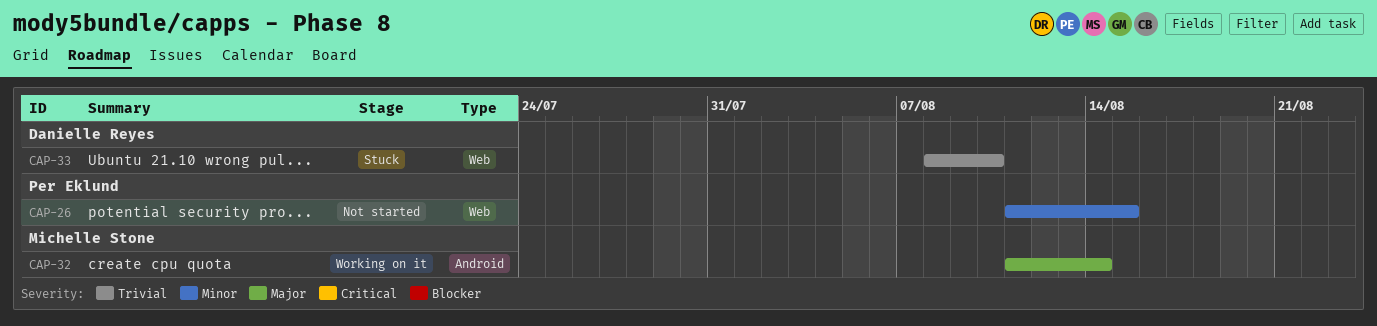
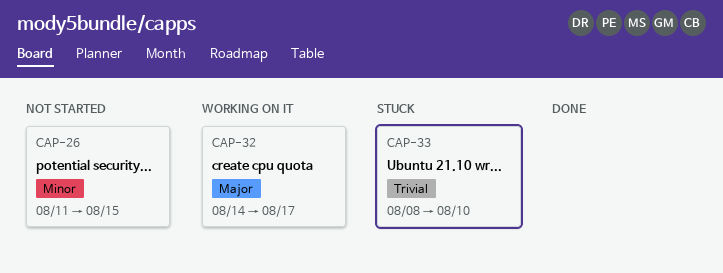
CAP-32, start: Aug 11 -> Aug 14
CAP-32, due: Aug 14 -> Aug 17

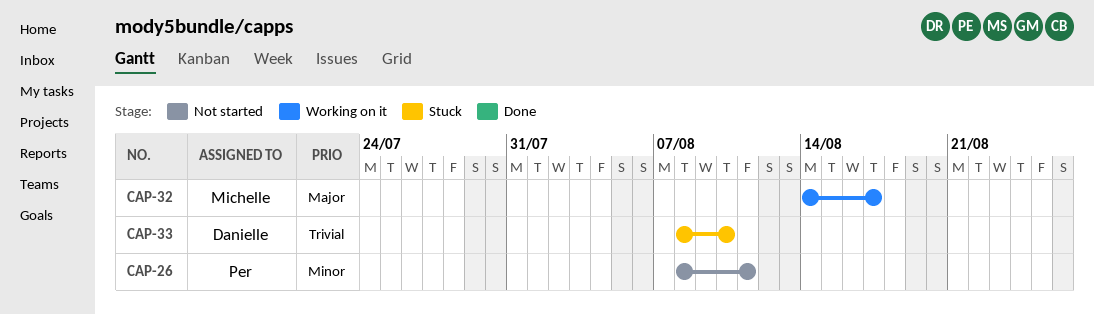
CAP-26, start: Aug 11 -> Aug 8
CAP-26, due: Aug 15 -> Aug 11

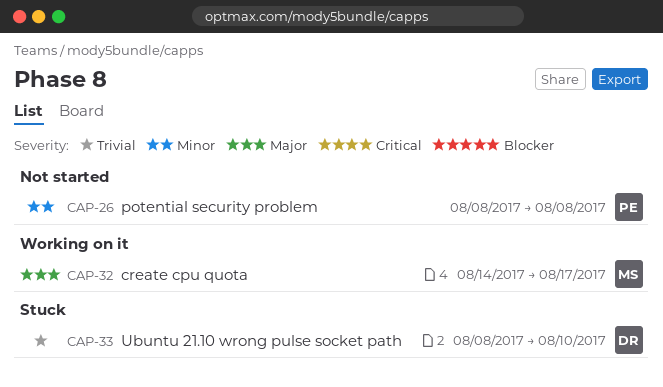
CAP-26, due: Aug 11 -> Aug 8

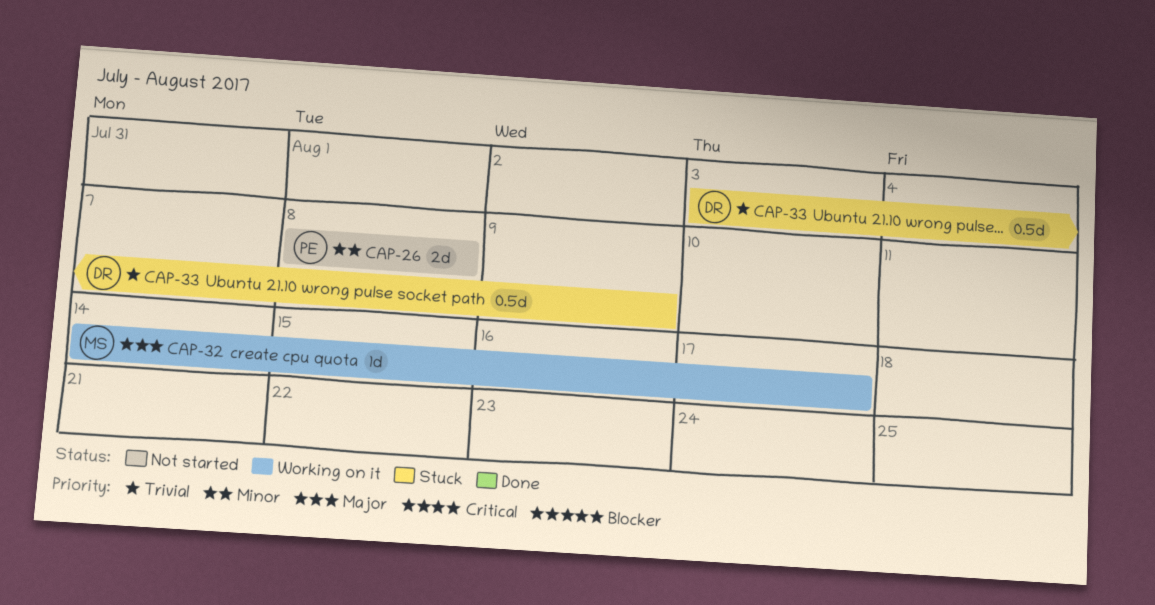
CAP-33, start: Aug 8 -> Aug 3
CAP-33, due: Aug 10 -> Aug 9

